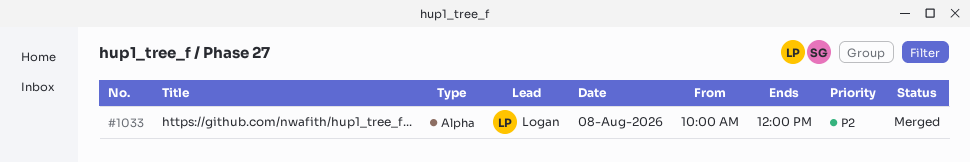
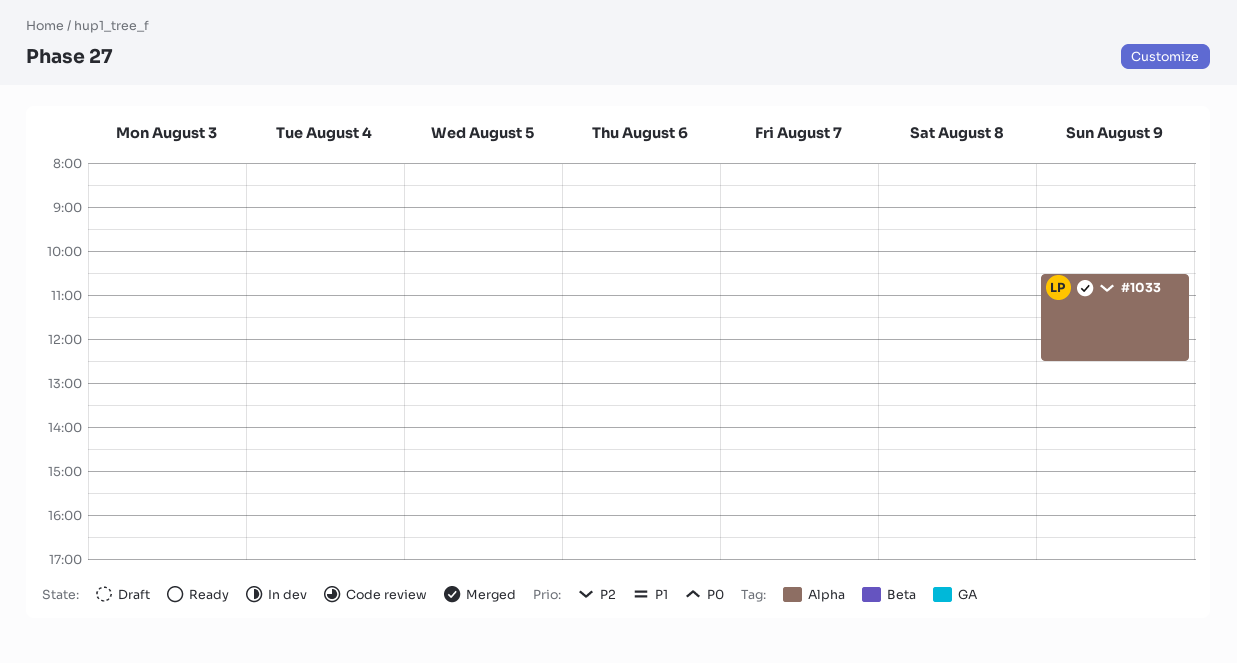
#1033, day: Aug 8 -> Aug 9
#1033, begins: 10:00 -> 10:30
#1033, ends: 12:00 -> 12:30

